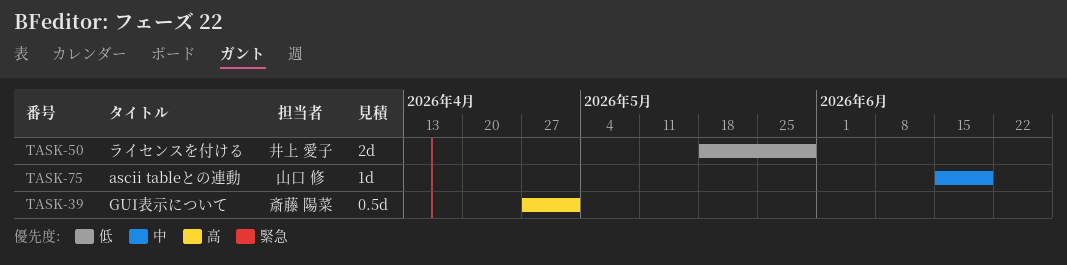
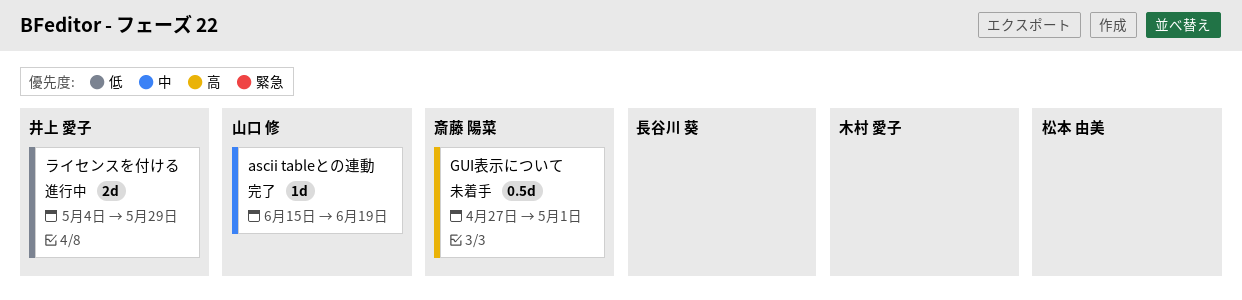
ライセンスを付ける, start: May 18 -> May 4

